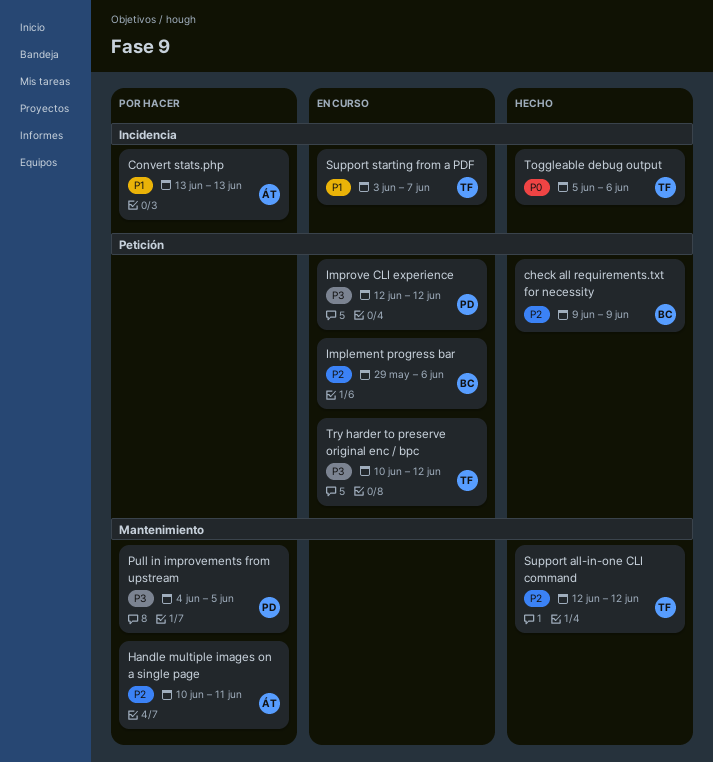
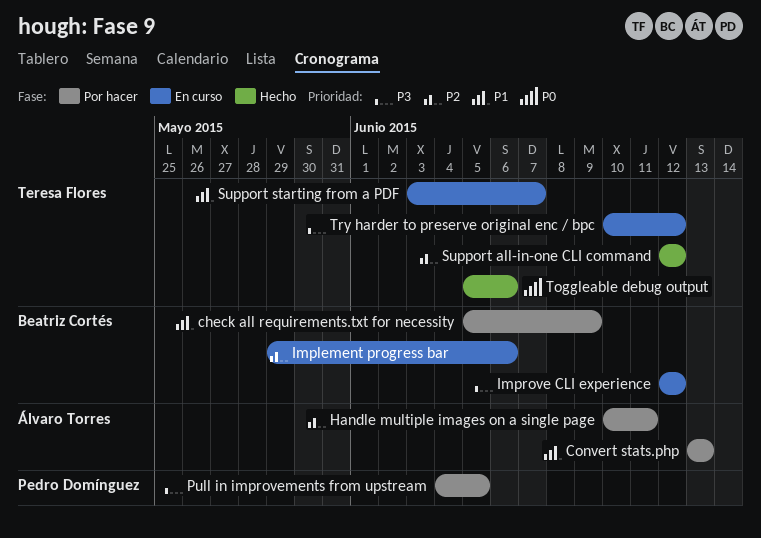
check all requirements.txt for necessity, status: Hecho -> Por hacer
check all requirements.txt for necessity, priority: P2 -> P1
check all requirements.txt for necessity, start: Jun 9 -> Jun 5
Improve CLI experience, owner: Pedro Domínguez -> Beatriz Cortés

